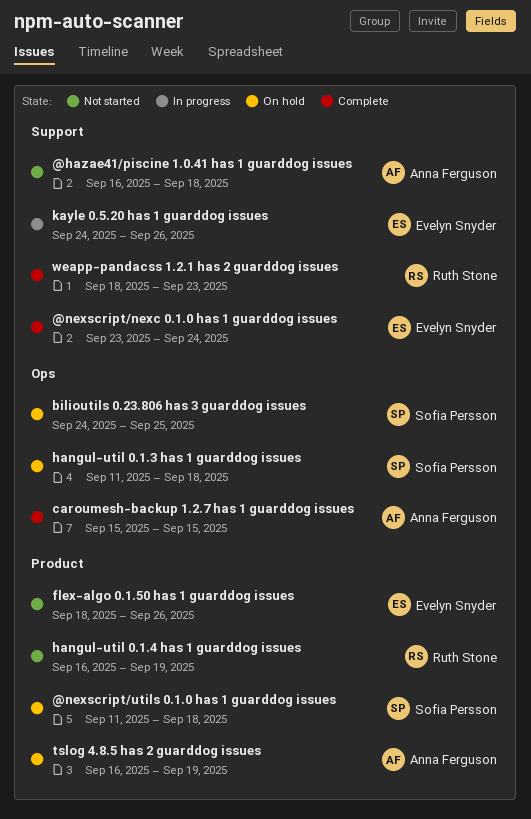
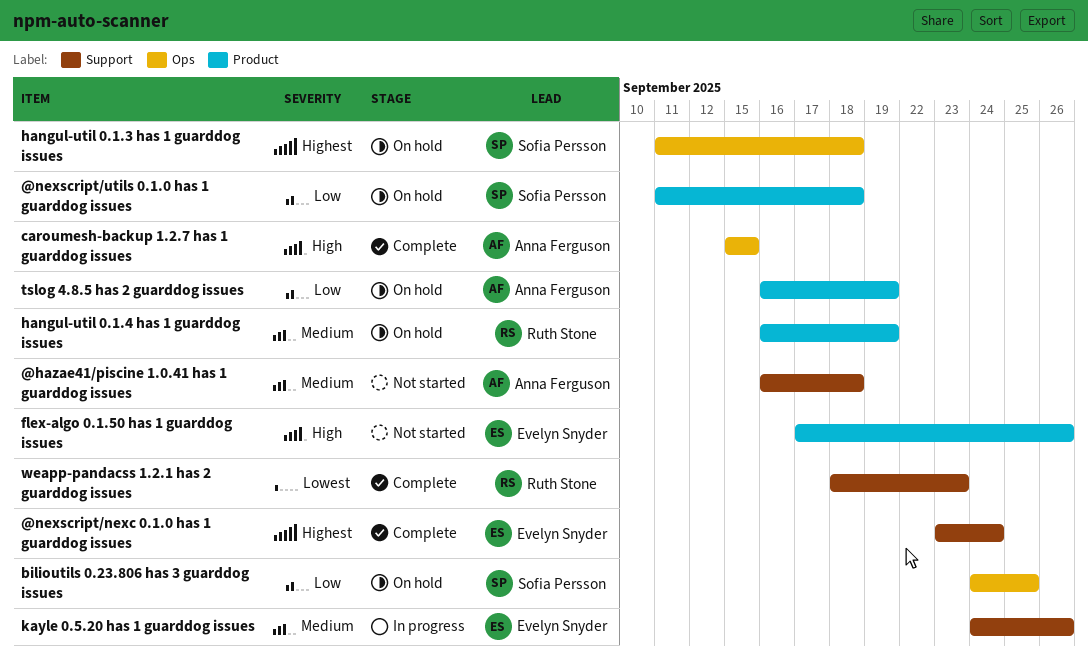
flex-algo 0.1.50 has 1 guarddog issues, start: Sep 18 -> Sep 17
hangul-util 0.1.4 has 1 guarddog issues, status: Not started -> On hold

